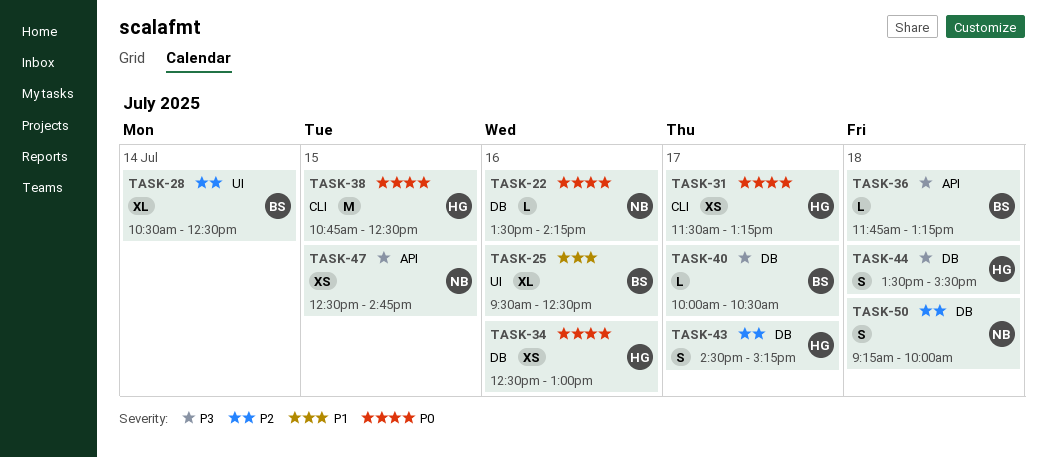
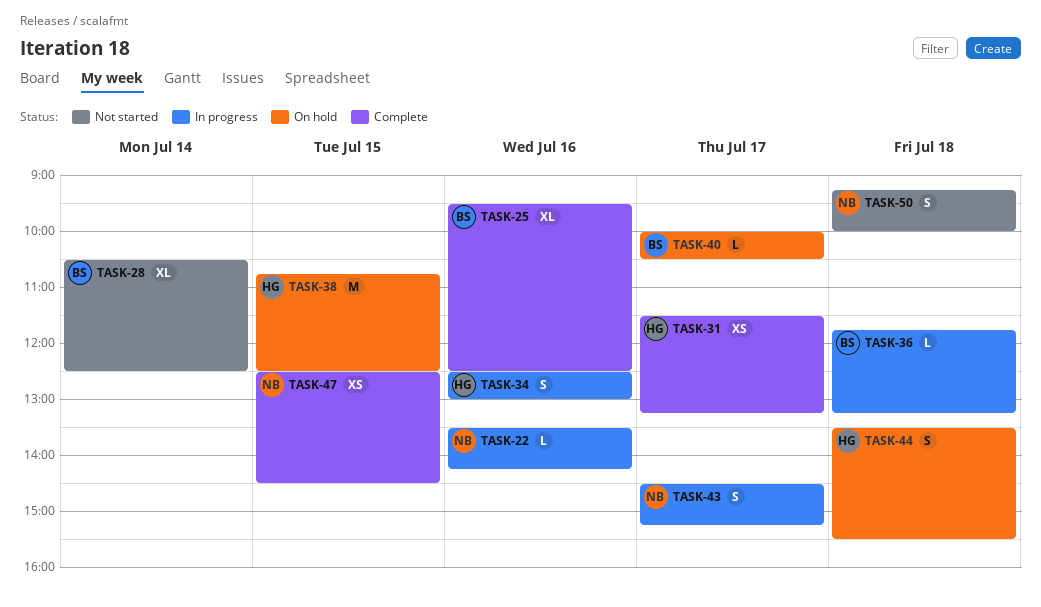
TASK-34, estimate: XS -> S
TASK-43, owner: HG -> NB
TASK-47, ends: 14:45 -> 14:30

